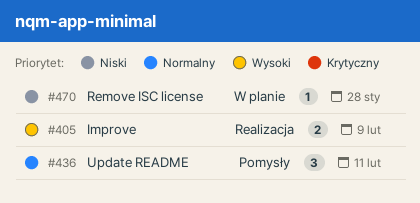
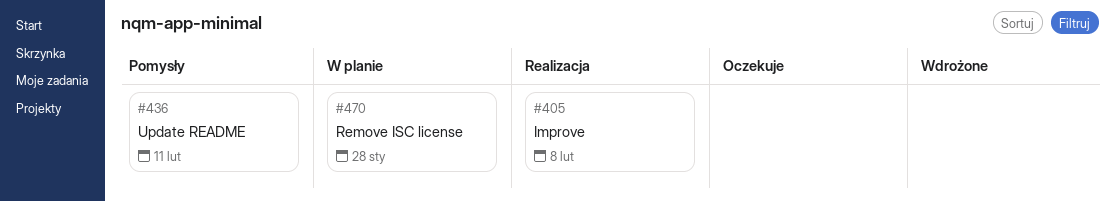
#405, due: Feb 9 -> Feb 8

